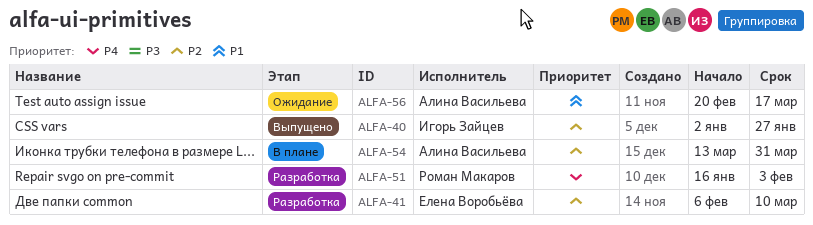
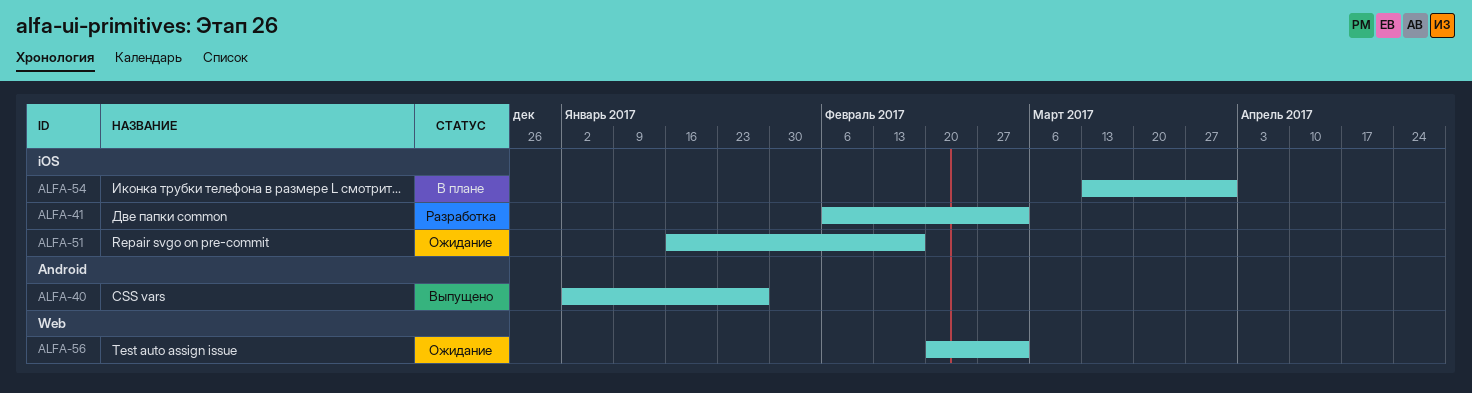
ALFA-41, due: Mar 10 -> Mar 3
ALFA-51, status: Разработка -> Ожидание
ALFA-51, due: Feb 3 -> Feb 17
ALFA-56, due: Mar 17 -> Mar 3

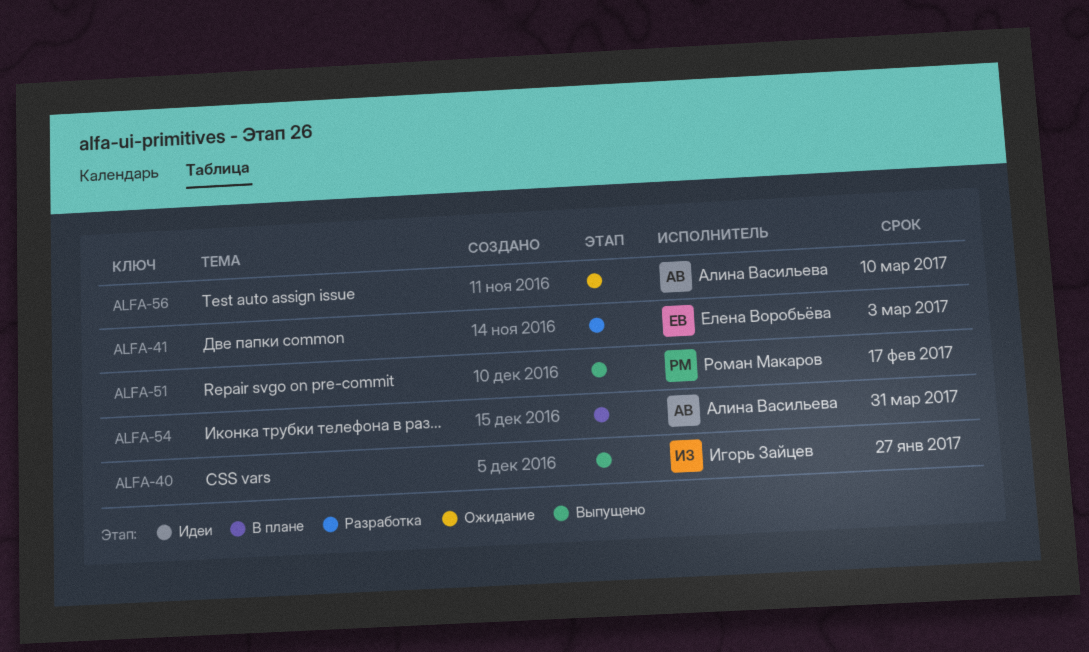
ALFA-51, status: Ожидание -> Выпущено
ALFA-56, due: Mar 3 -> Mar 10

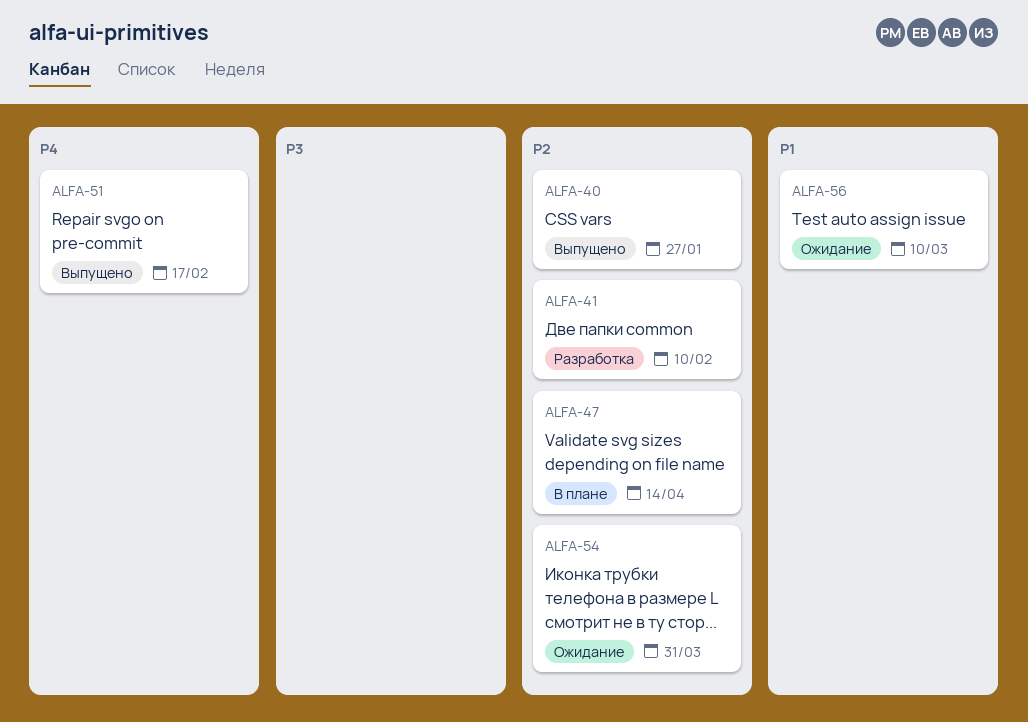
ALFA-41, due: Mar 3 -> Feb 10
ALFA-47: none -> present
ALFA-54, status: В плане -> Ожидание

